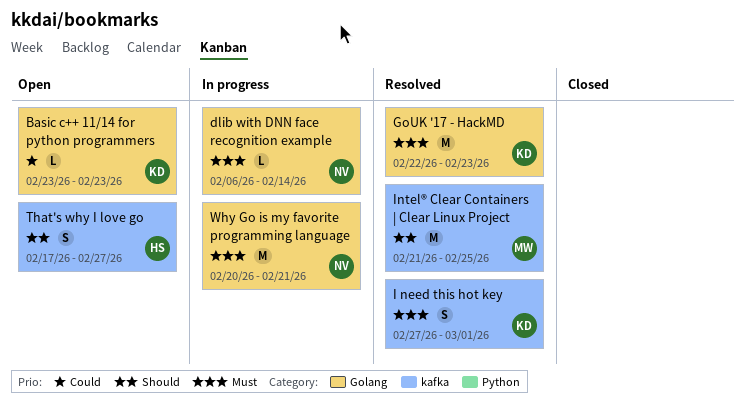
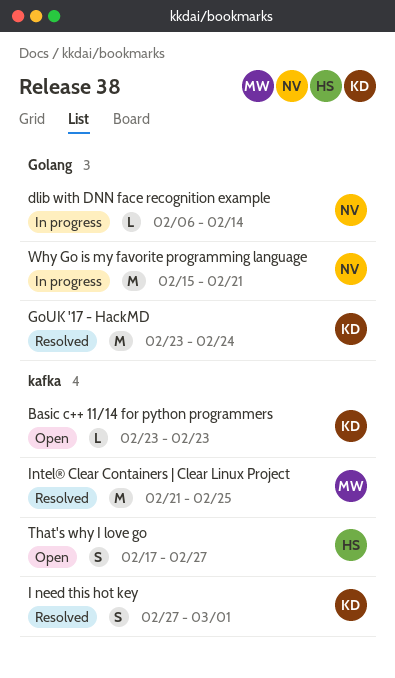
Basic c++ 11/14 for python programmers, label: Golang -> kafka
GoUK '17 - HackMD, start: Feb 22 -> Feb 23
GoUK '17 - HackMD, due: Feb 23 -> Feb 24
Why Go is my favorite programming language, start: Feb 20 -> Feb 15

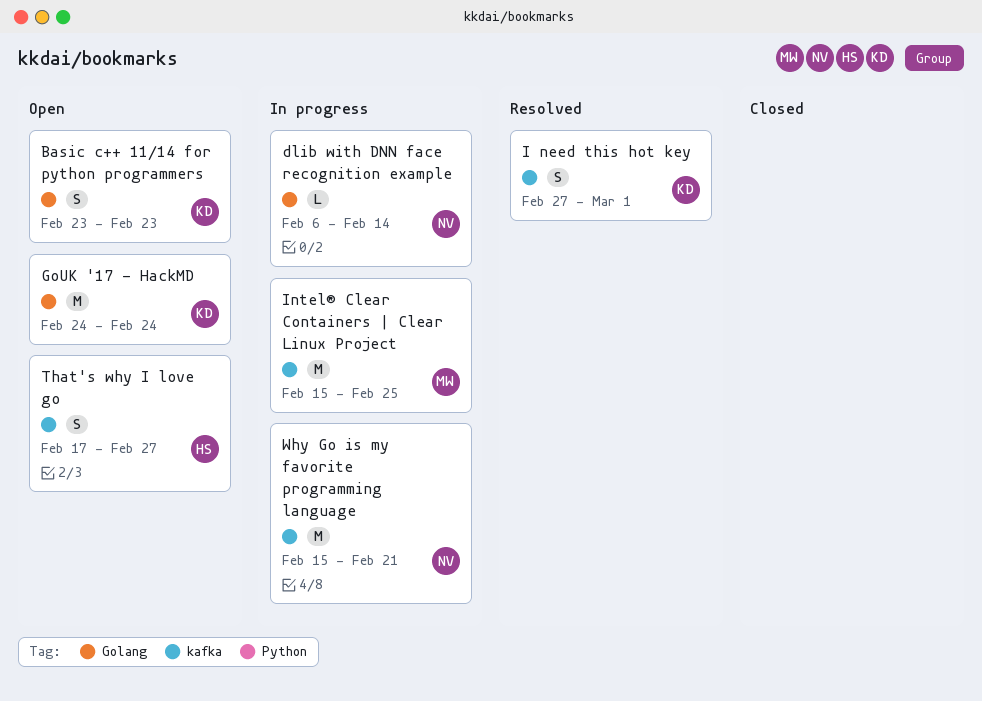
Basic c++ 11/14 for python programmers, label: kafka -> Golang
Basic c++ 11/14 for python programmers, estimate: L -> S
GoUK '17 - HackMD, status: Resolved -> Open
GoUK '17 - HackMD, start: Feb 23 -> Feb 24
Intel® Clear Containers | Clear Linux Project, status: Resolved -> In progress
Intel® Clear Containers | Clear Linux Project, start: Feb 21 -> Feb 15
Why Go is my favorite programming language, label: Golang -> kafka

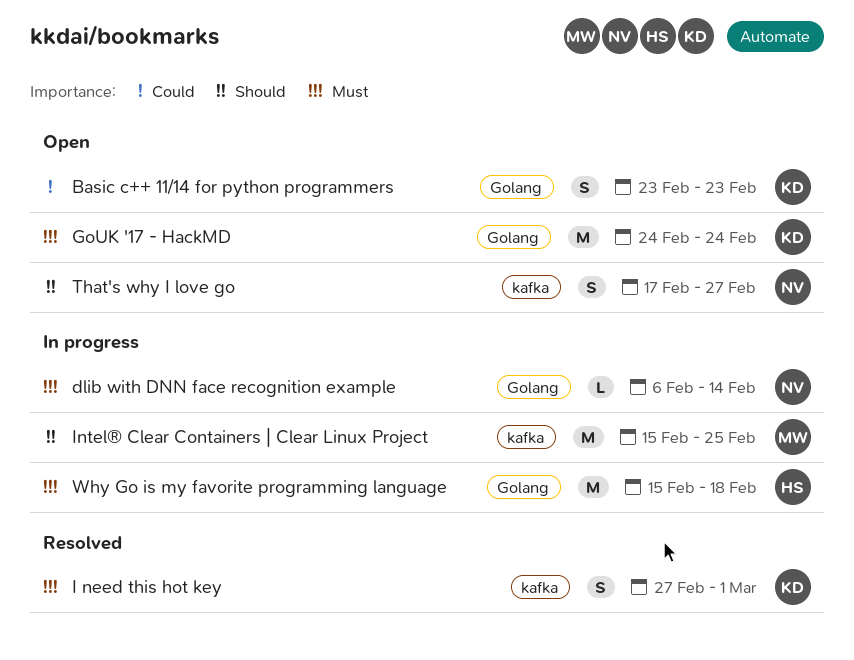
That's why I love go, owner: HS -> NV
Why Go is my favorite programming language, owner: NV -> HS
Why Go is my favorite programming language, label: kafka -> Golang
Why Go is my favorite programming language, due: Feb 21 -> Feb 18

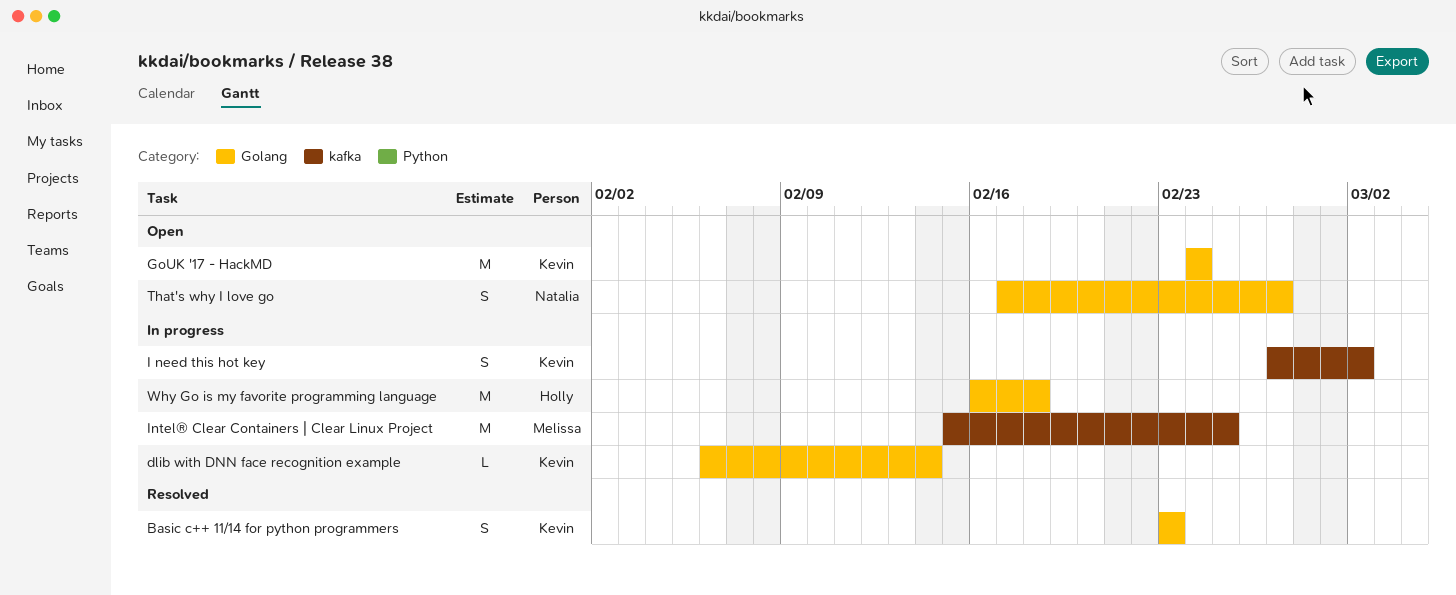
Basic c++ 11/14 for python programmers, status: Open -> Resolved
dlib with DNN face recognition example, owner: Natalia -> Kevin
I need this hot key, status: Resolved -> In progress
I need this hot key, due: Mar 1 -> Mar 2
That's why I love go, label: kafka -> Golang
Why Go is my favorite programming language, start: Feb 15 -> Feb 16

